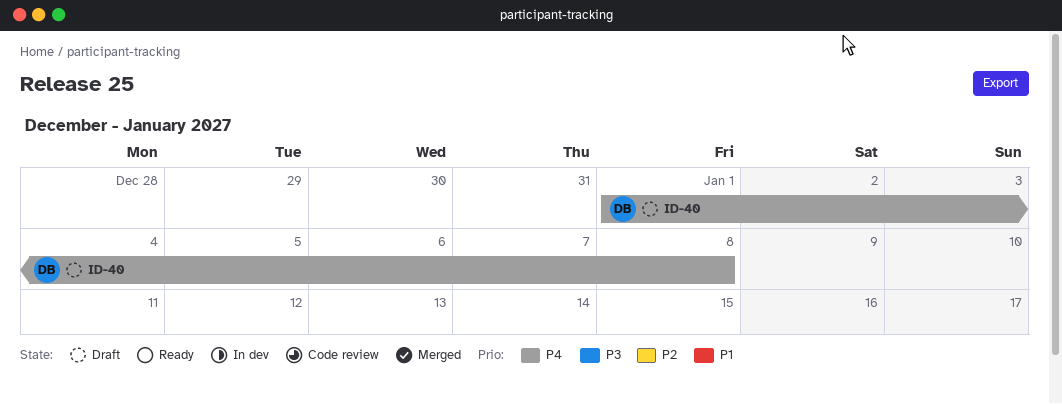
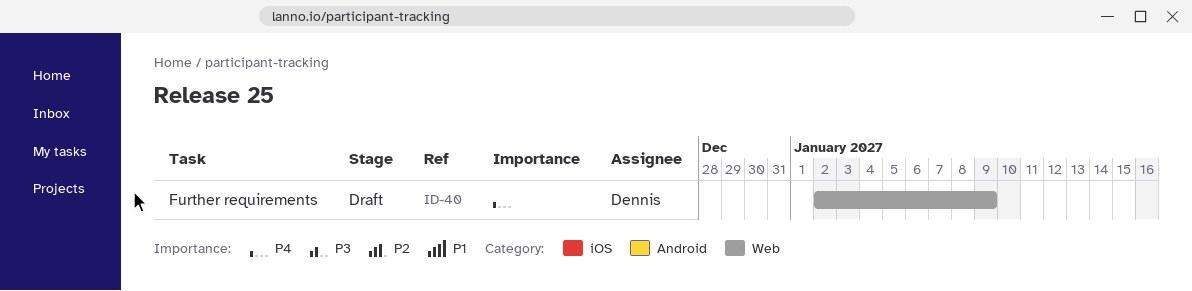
ID-40, start: Jan 1 -> Jan 2
ID-40, due: Jan 8 -> Jan 9

